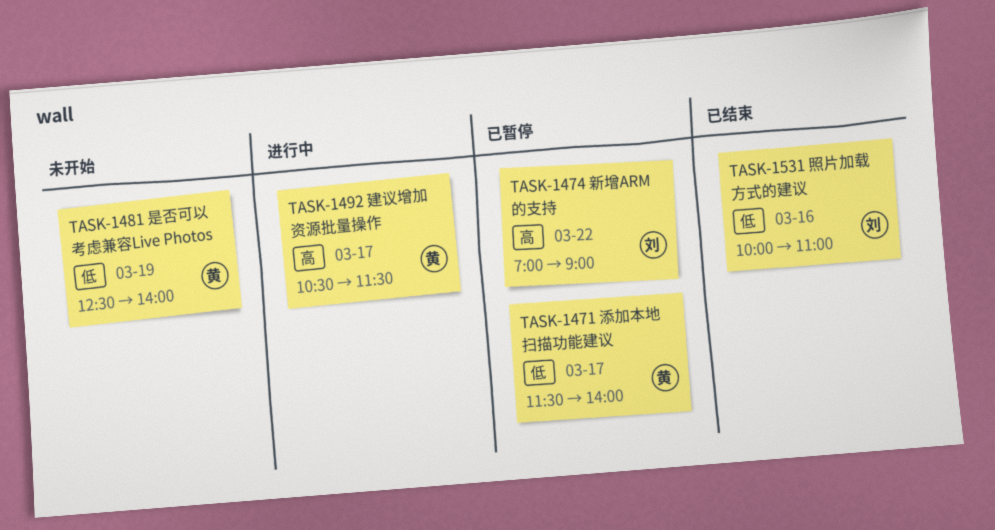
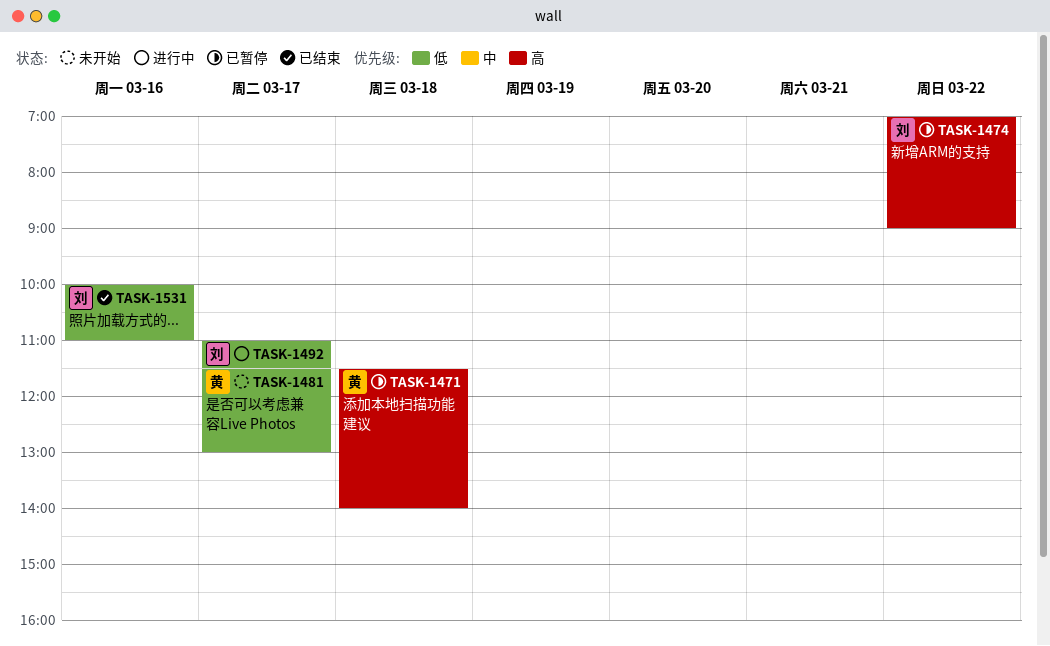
TASK-1471, priority: 低 -> 高
TASK-1471, day: Mar 17 -> Mar 18
TASK-1481, day: Mar 19 -> Mar 17
TASK-1481, begins: 12:30 -> 11:30
TASK-1481, ends: 14:00 -> 13:00
TASK-1492, owner: 黄 -> 刘
TASK-1492, priority: 高 -> 低
TASK-1492, begins: 10:30 -> 11:00

